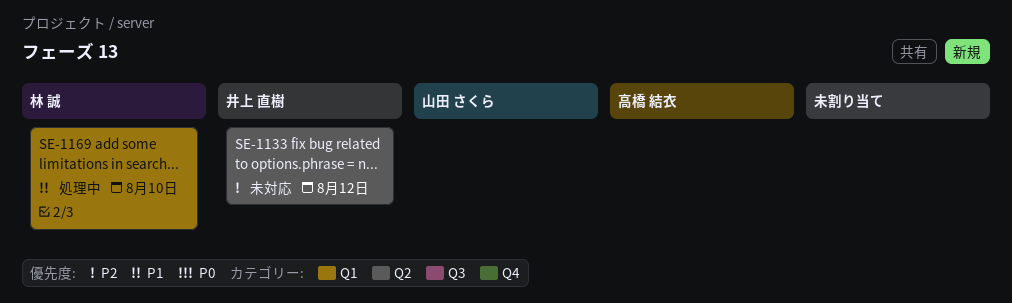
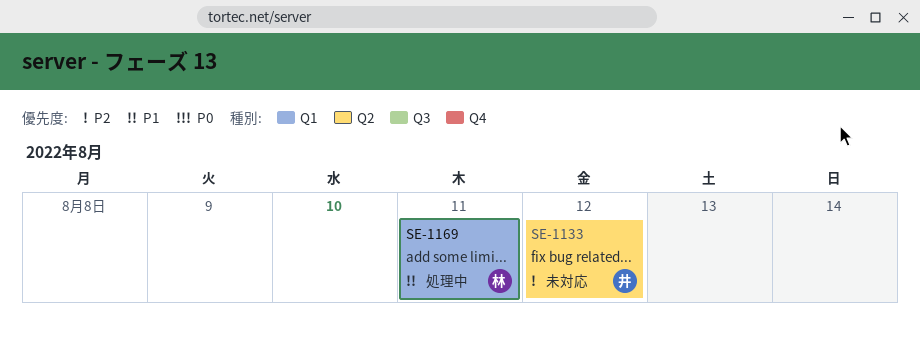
SE-1169, due: Aug 10 -> Aug 11

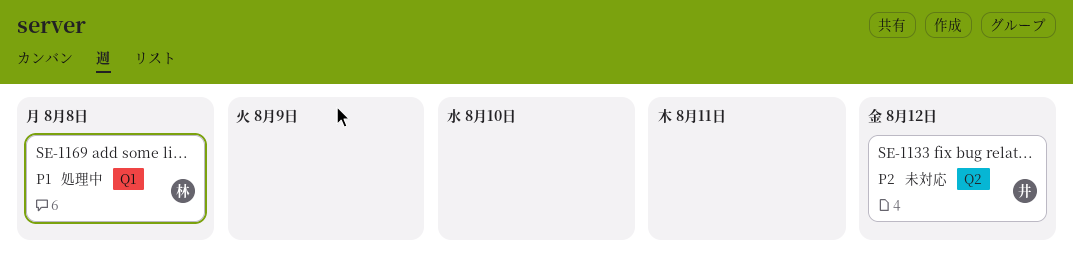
SE-1169, due: Aug 11 -> Aug 8

